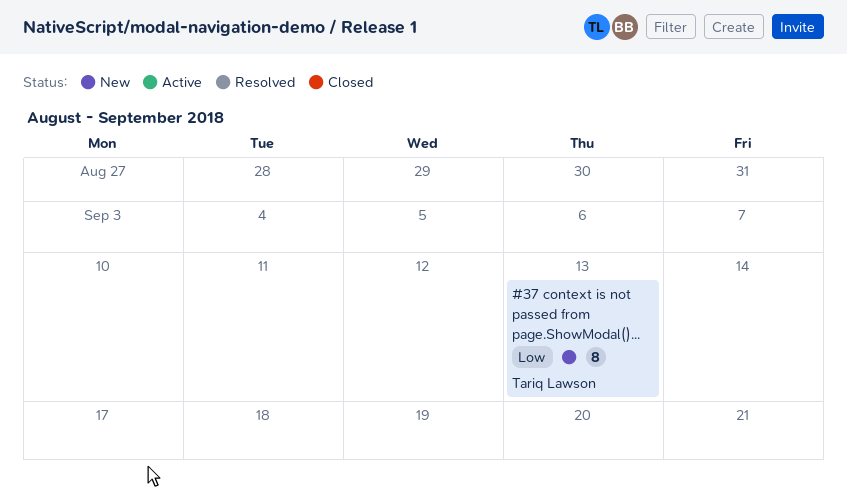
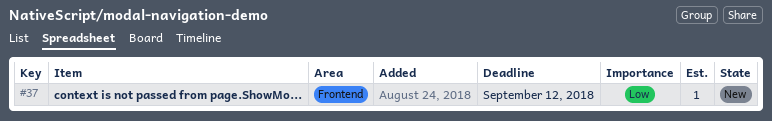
#37, estimate: 8 -> 1
#37, due: Sep 13 -> Sep 12

